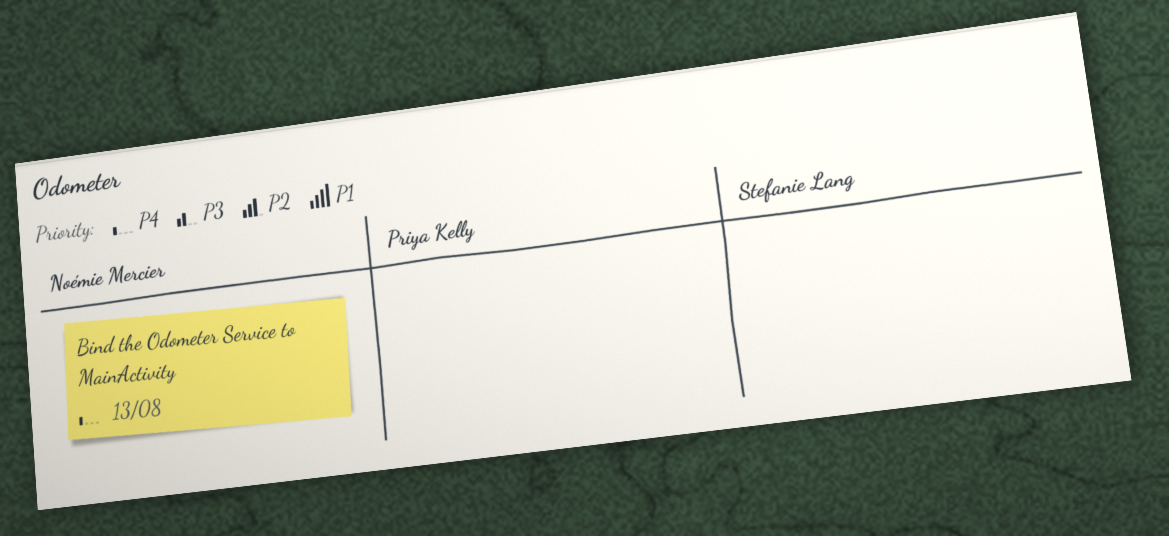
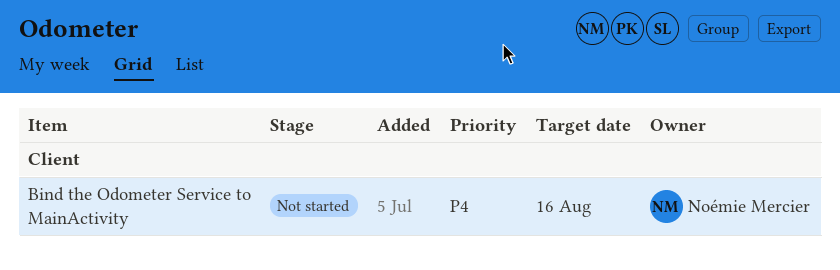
Bind the Odometer Service to MainActivity, due: Aug 13 -> Aug 16

